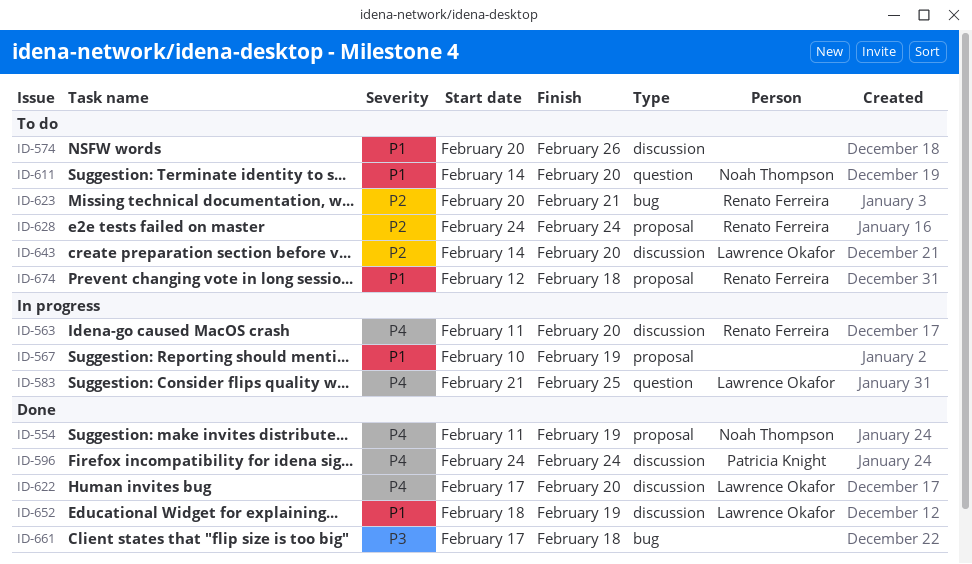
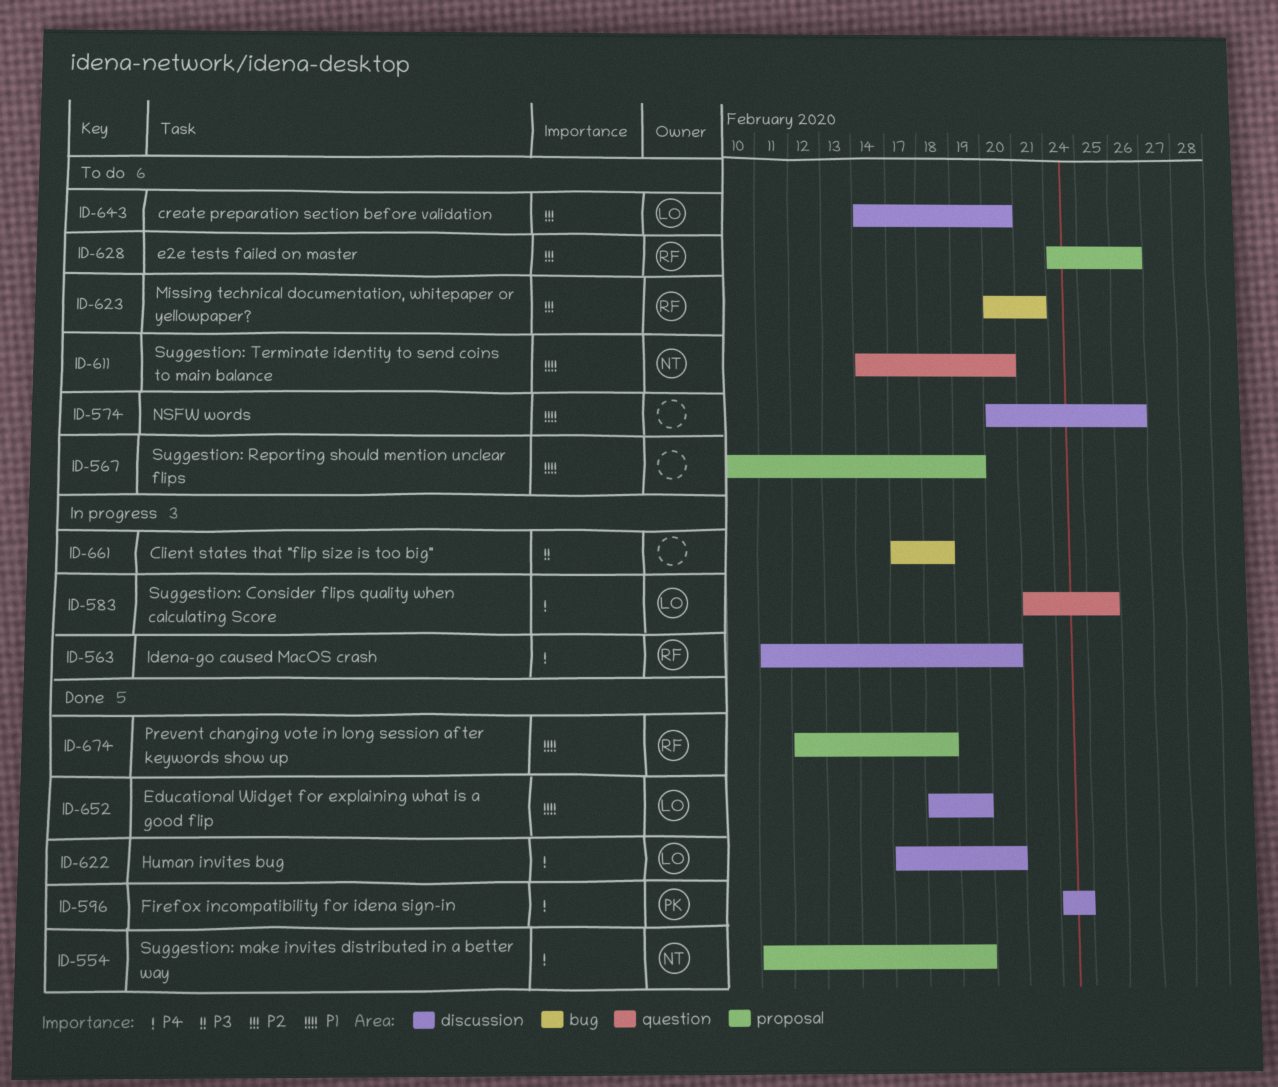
ID-567, status: In progress -> To do
ID-628, due: Feb 24 -> Feb 26
ID-661, status: Done -> In progress
ID-674, status: To do -> Done

